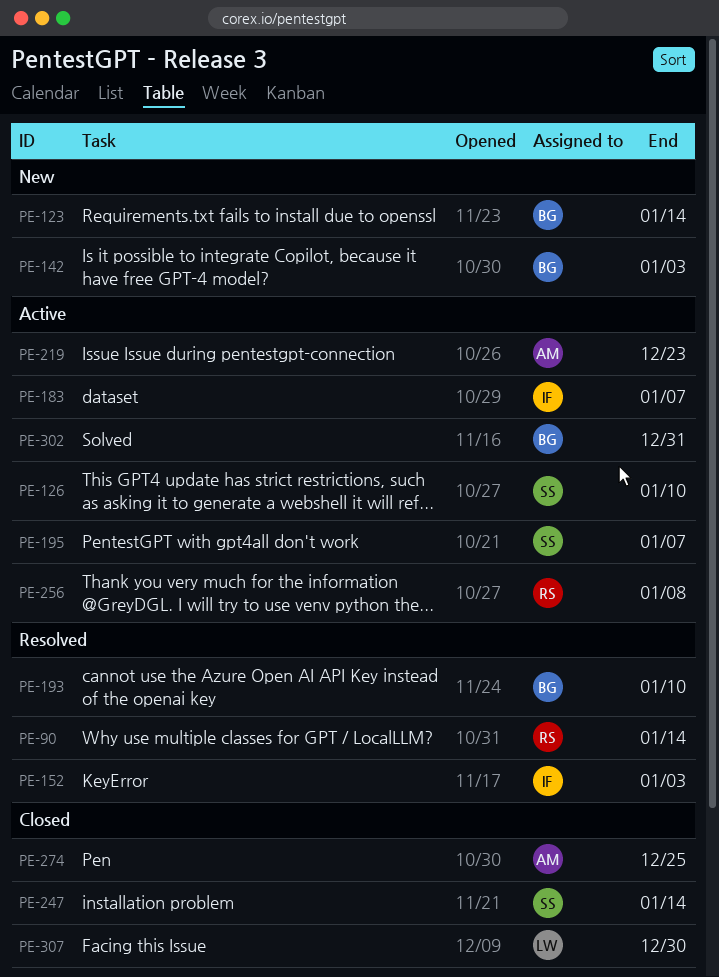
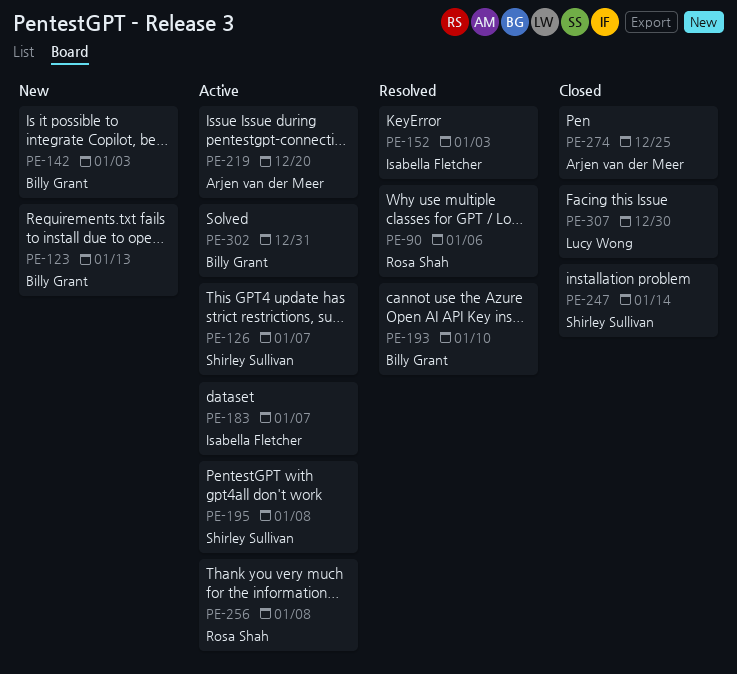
PE-90, due: Jan 14 -> Jan 6
PE-123, due: Jan 14 -> Jan 13
PE-126, due: Jan 10 -> Jan 7
PE-195, due: Jan 7 -> Jan 8
PE-219, due: Dec 23 -> Dec 20

